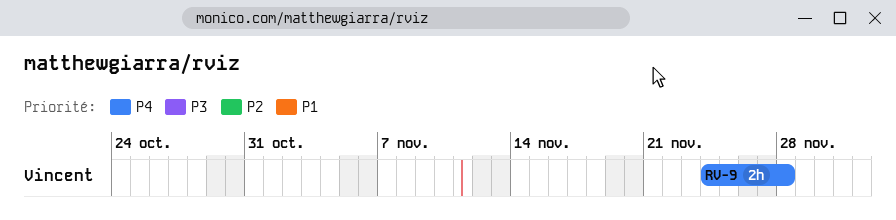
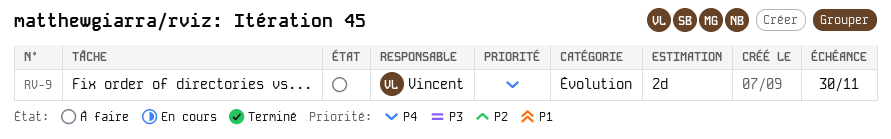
RV-9, estimate: 2h -> 2d
RV-9, due: Nov 28 -> Nov 30

